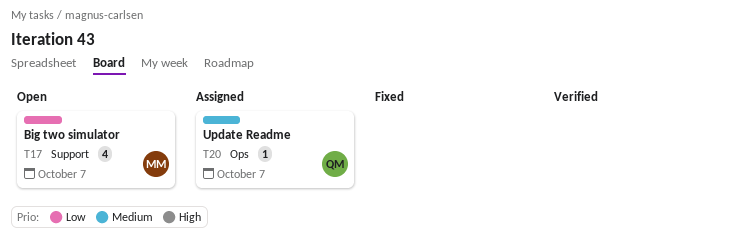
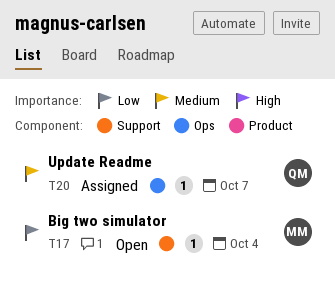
T17, estimate: 4 -> 1
T17, due: Oct 7 -> Oct 4

